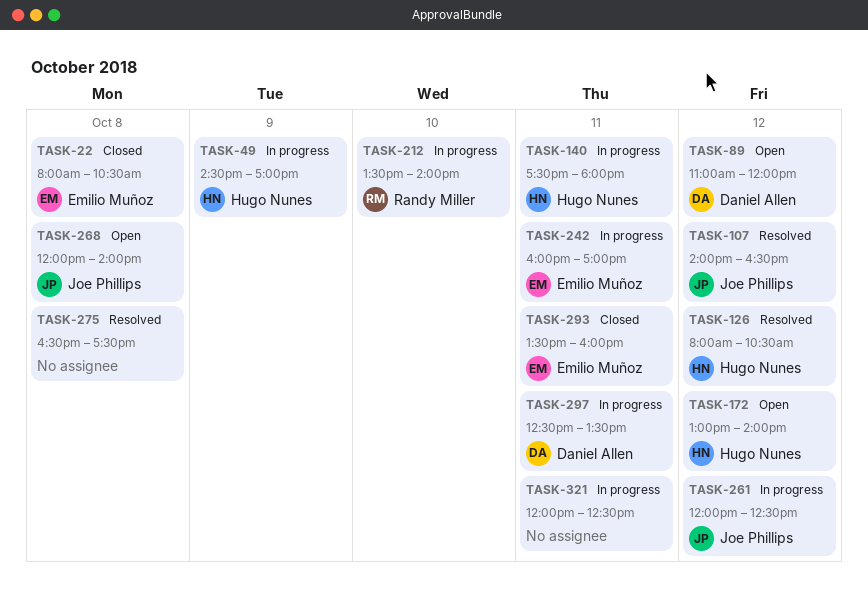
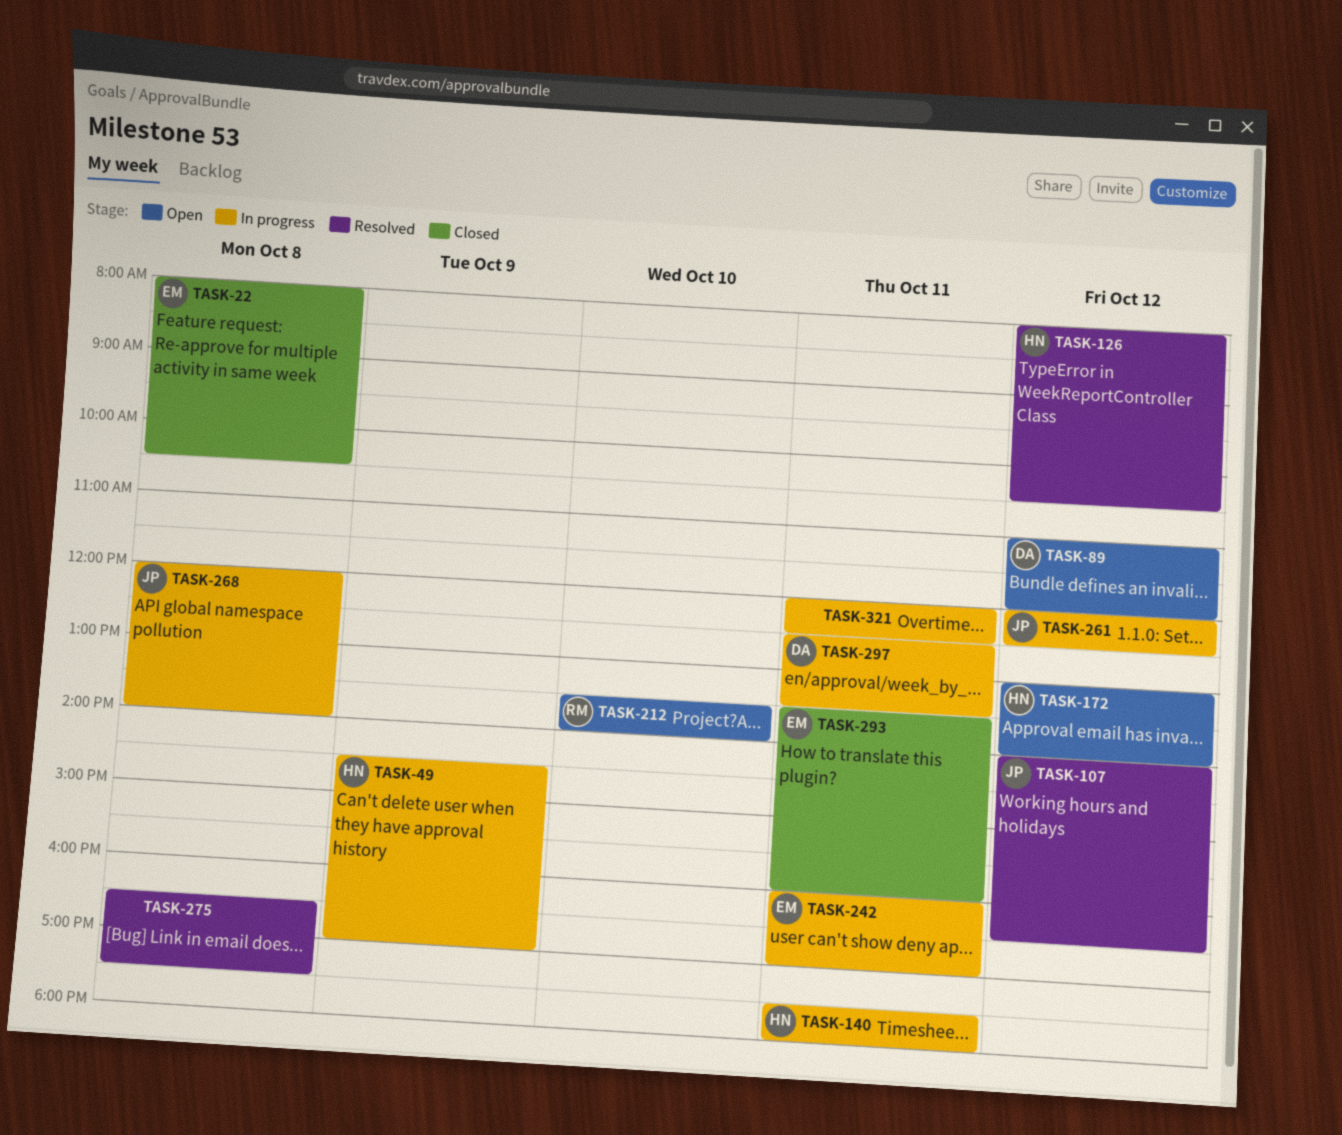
TASK-212, status: In progress -> Open
TASK-268, status: Open -> In progress

